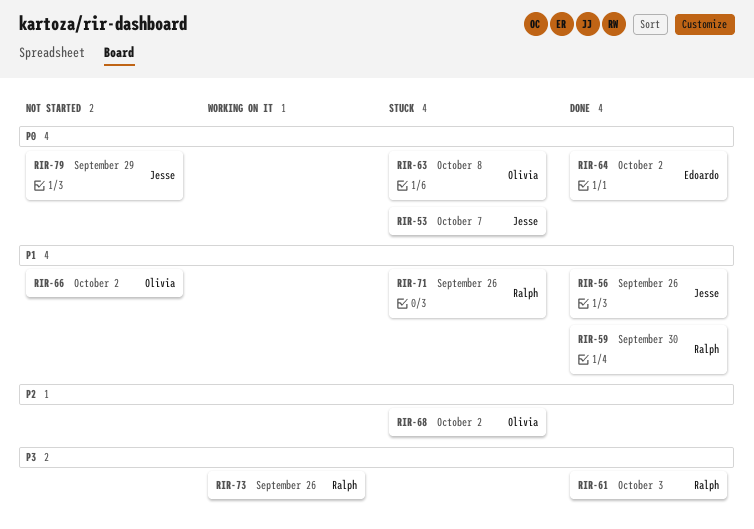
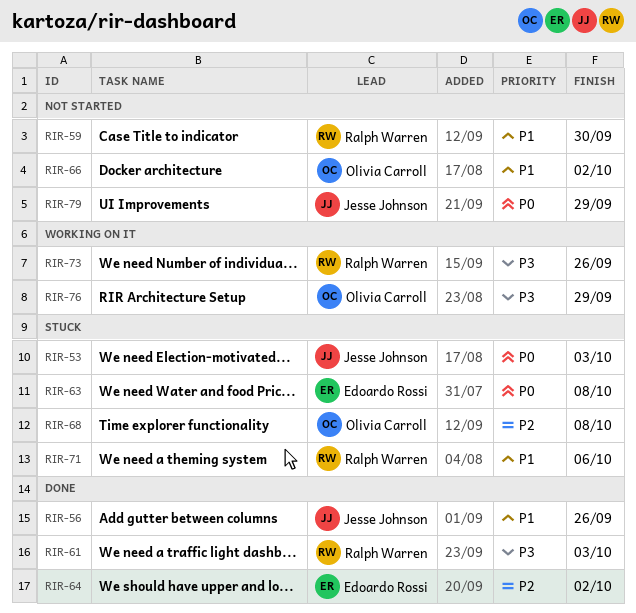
RIR-53, due: Oct 7 -> Oct 3
RIR-59, status: Done -> Not started
RIR-63, owner: Olivia Carroll -> Edoardo Rossi
RIR-64, priority: P0 -> P2
RIR-68, due: Oct 2 -> Oct 8
RIR-71, due: Sep 26 -> Oct 6
RIR-76: none -> present

